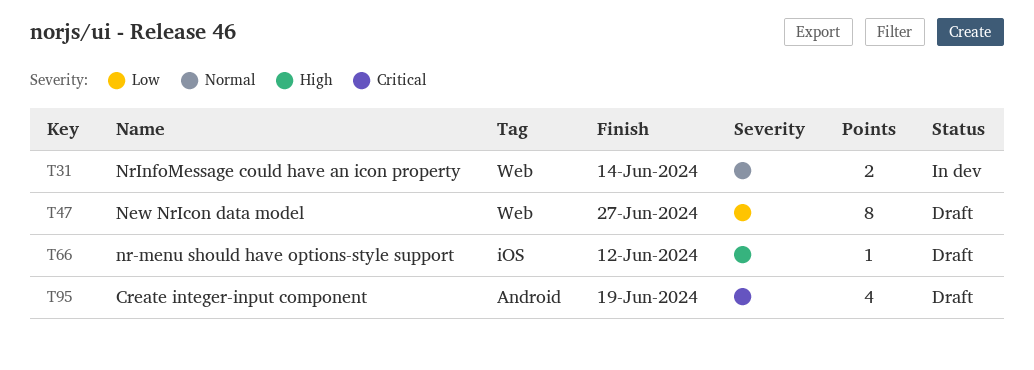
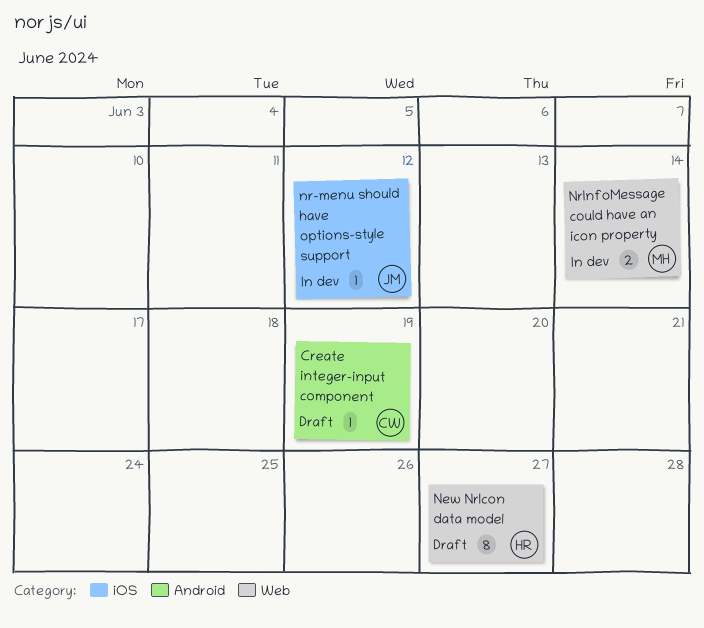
Create integer-input component, estimate: 4 -> 1
nr-menu should have options-style support, status: Draft -> In dev

